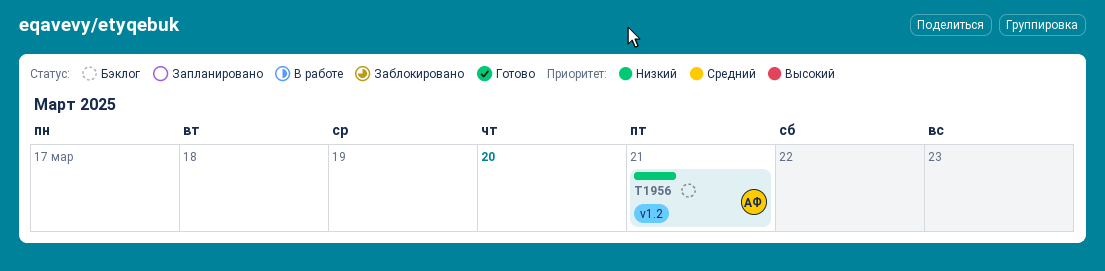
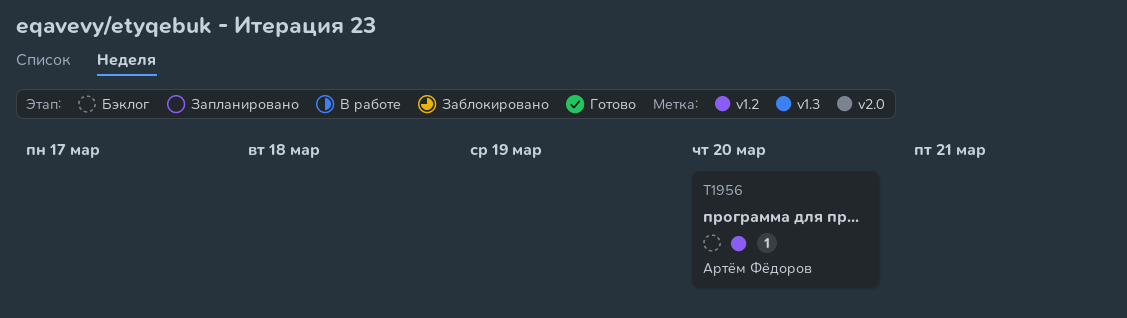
T1956, due: Mar 21 -> Mar 20

